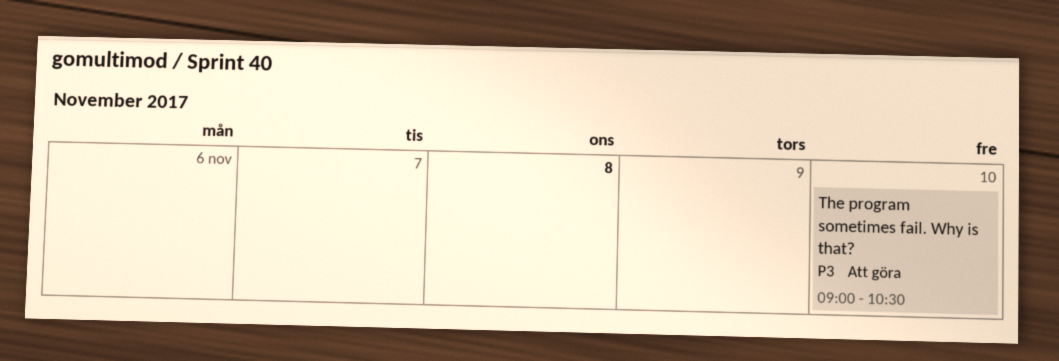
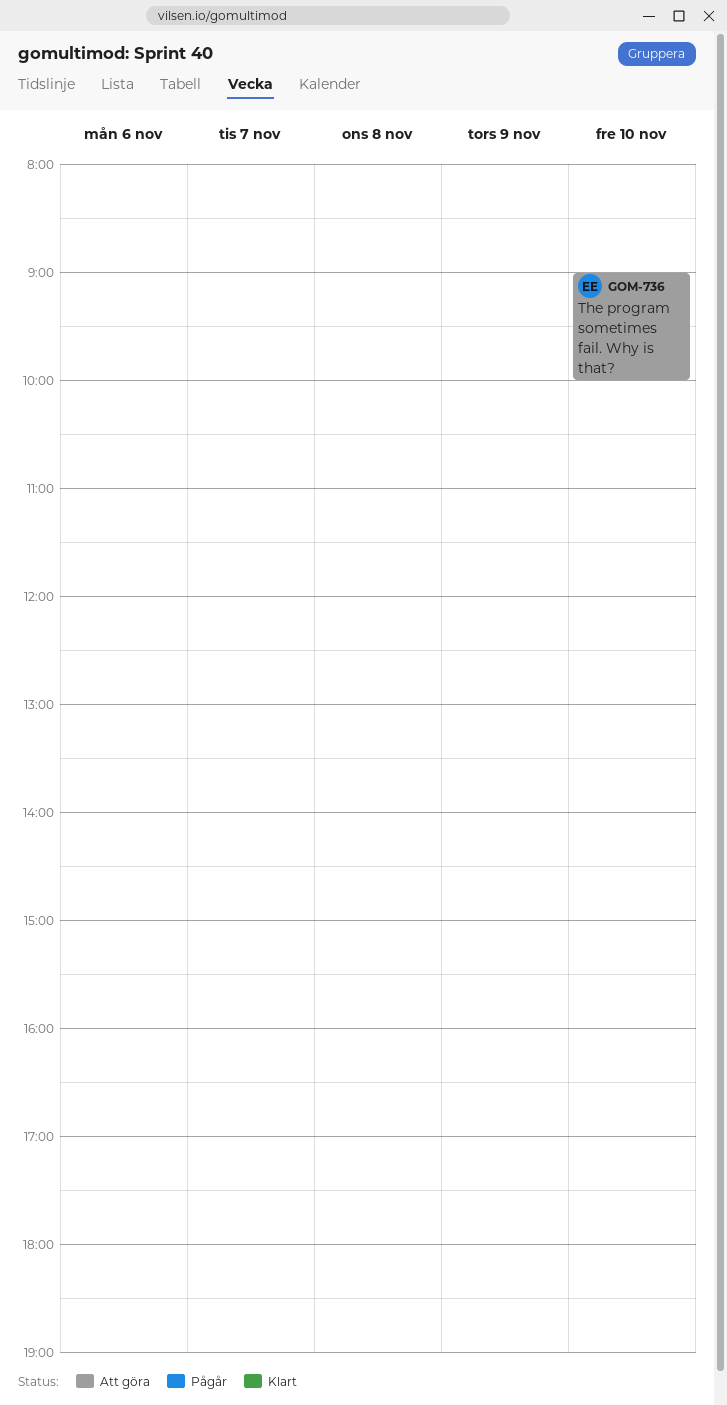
The program sometimes fail. Why is that?, ends: 10:30 -> 10:00

